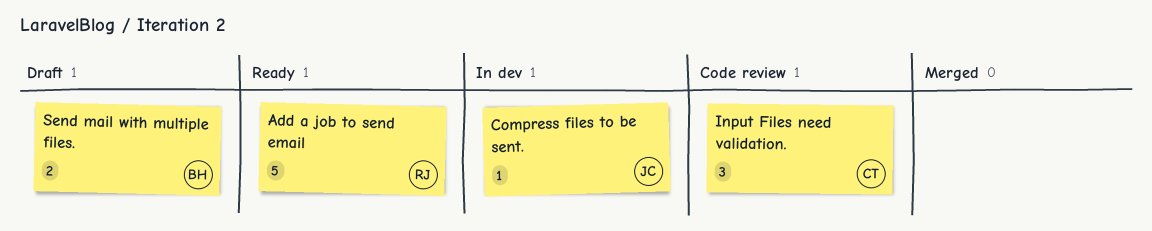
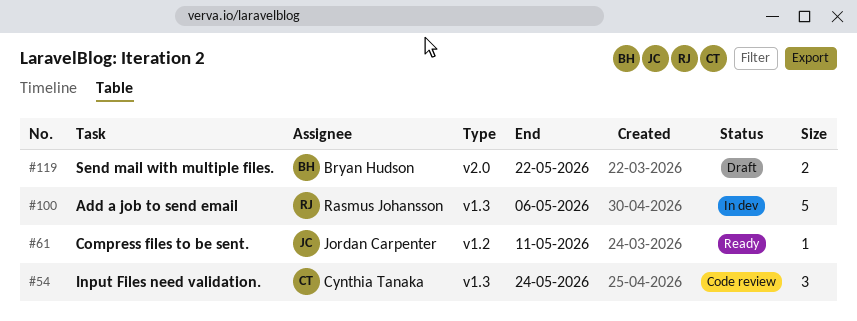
Add a job to send email, status: Ready -> In dev
Compress files to be sent., status: In dev -> Ready

